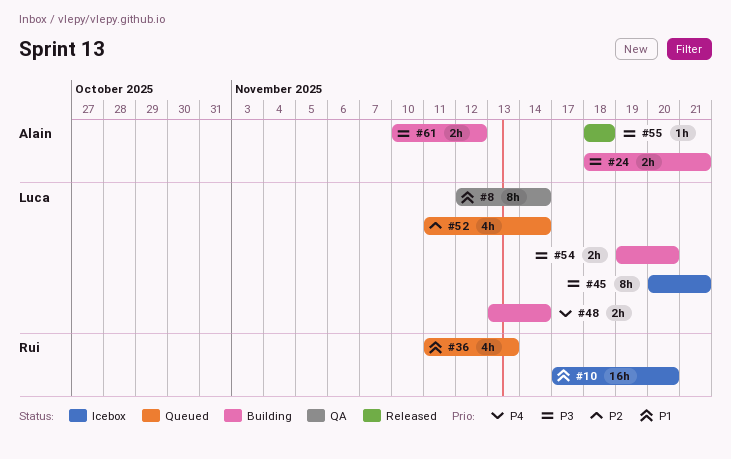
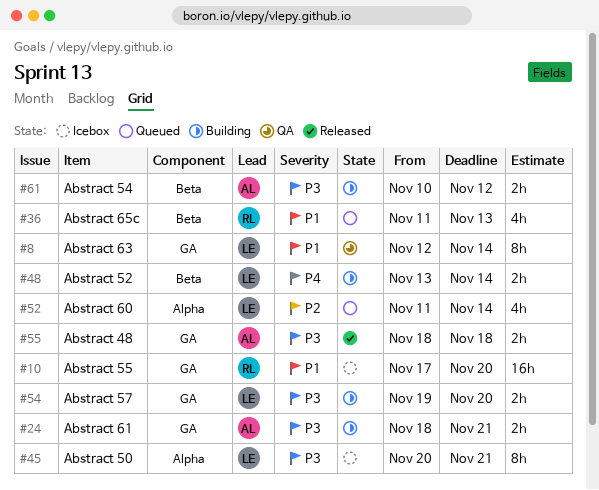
#55, estimate: 1h -> 2h

